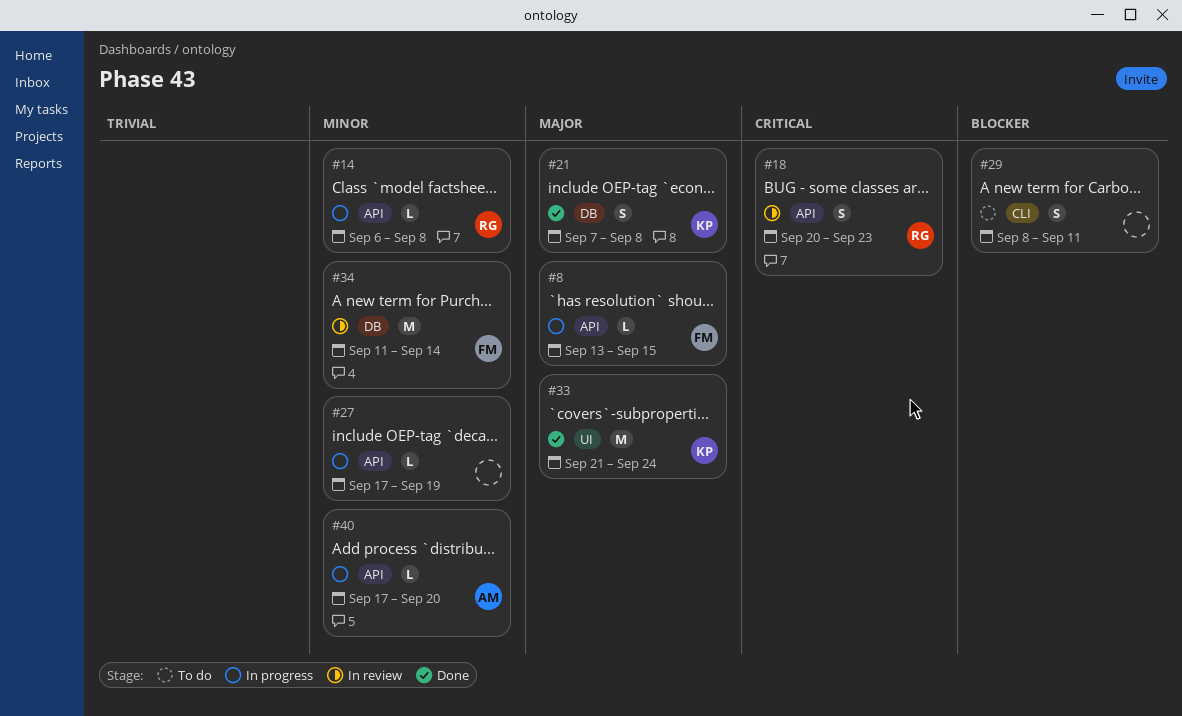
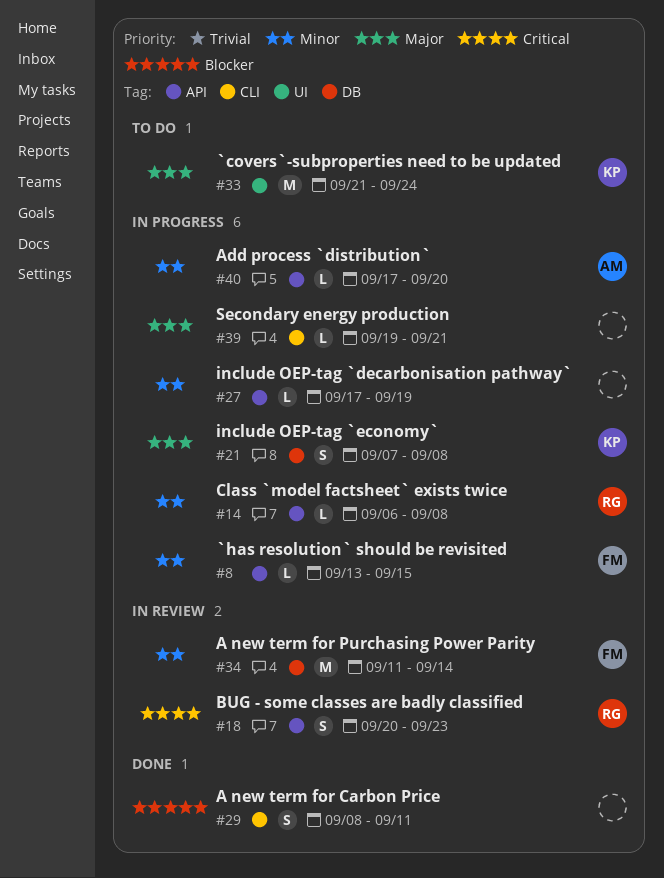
#8, priority: Major -> Minor
#21, status: Done -> In progress
#29, status: To do -> Done
#33, status: Done -> To do
#39: none -> present

